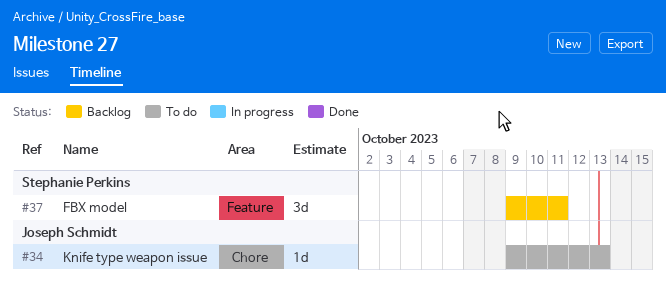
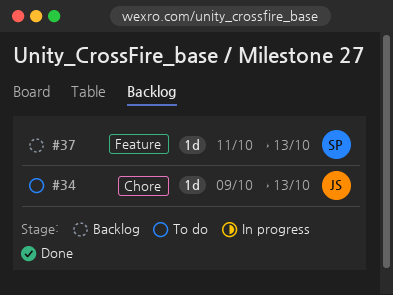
#37, estimate: 3d -> 1d
#37, start: Oct 9 -> Oct 11
#37, due: Oct 11 -> Oct 13

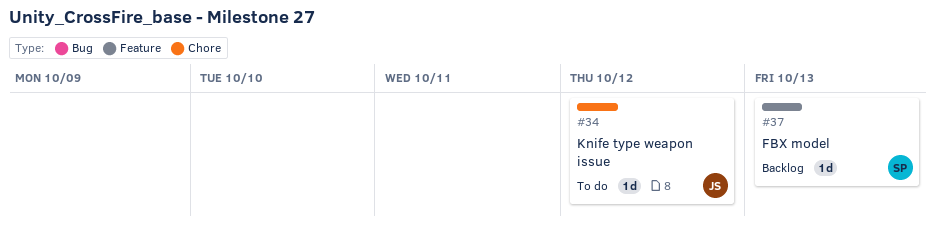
#34, due: Oct 13 -> Oct 12

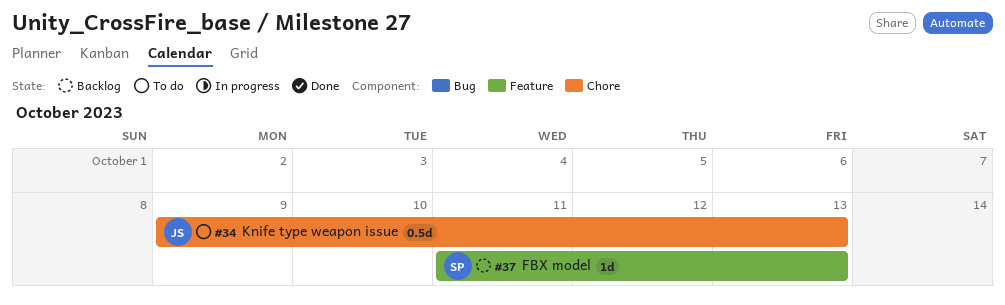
#34, estimate: 1d -> 0.5d
#34, due: Oct 12 -> Oct 13

